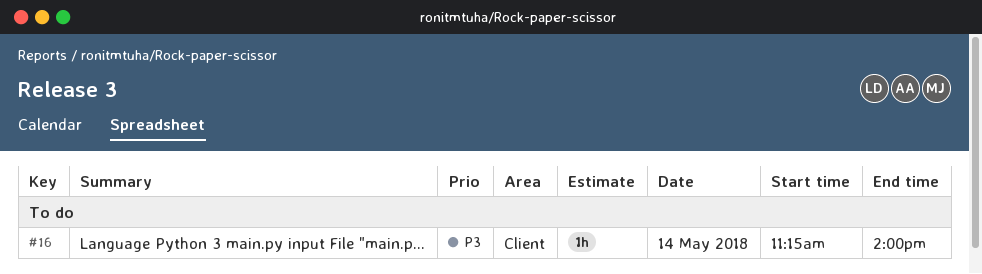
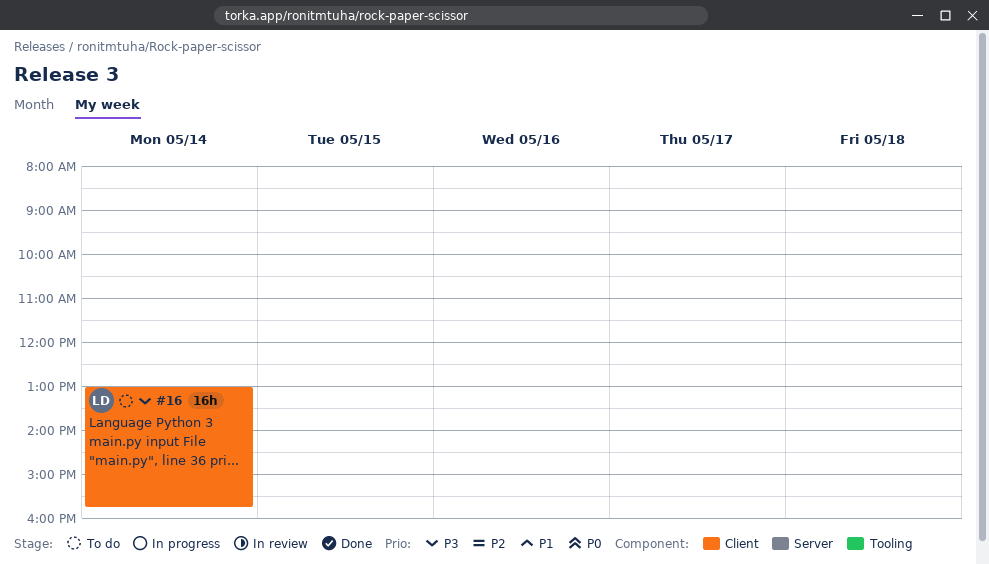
#16, estimate: 1h -> 16h
#16, begins: 11:15 -> 13:00
#16, ends: 14:00 -> 15:45

